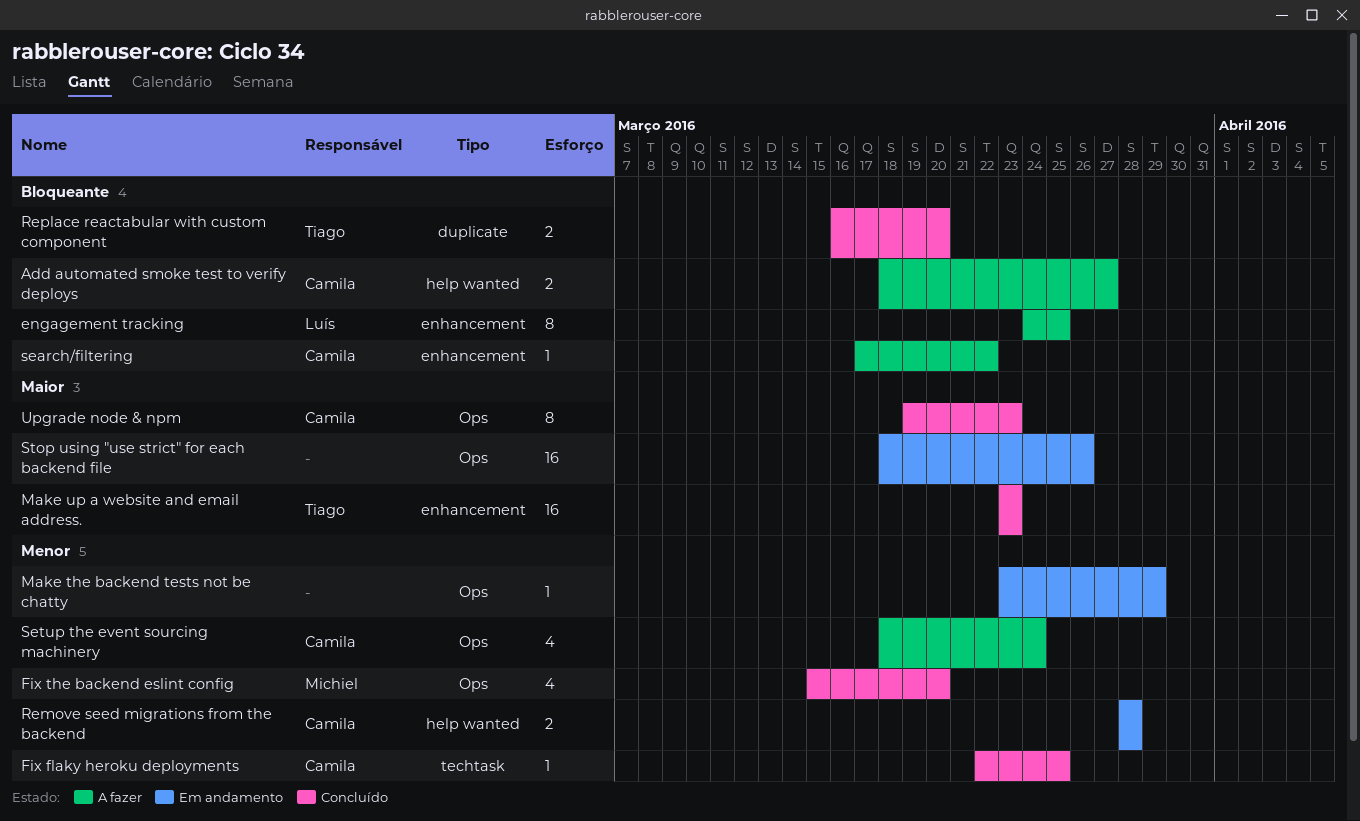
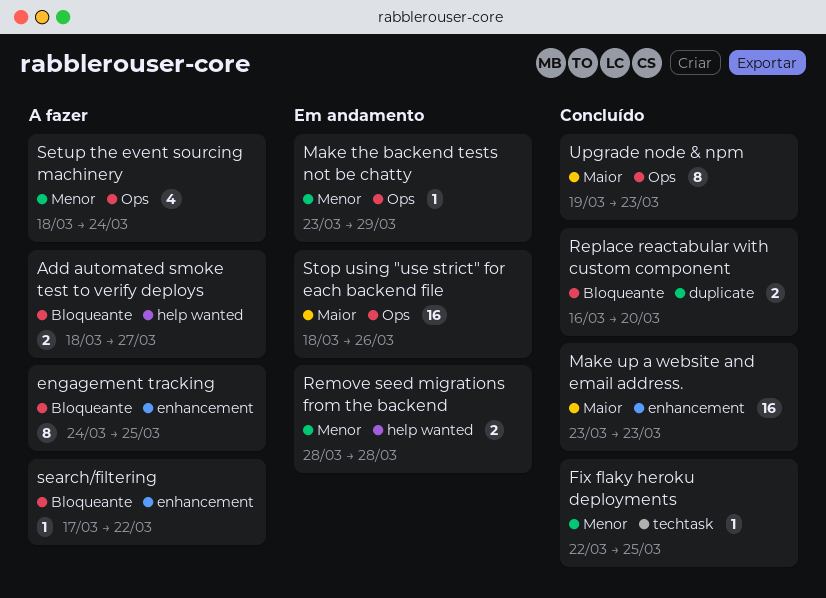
Fix the backend eslint config: present -> none

